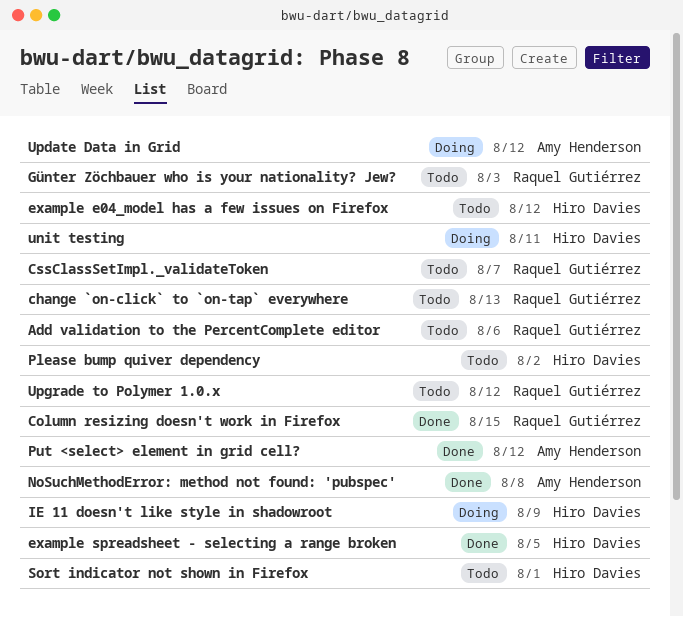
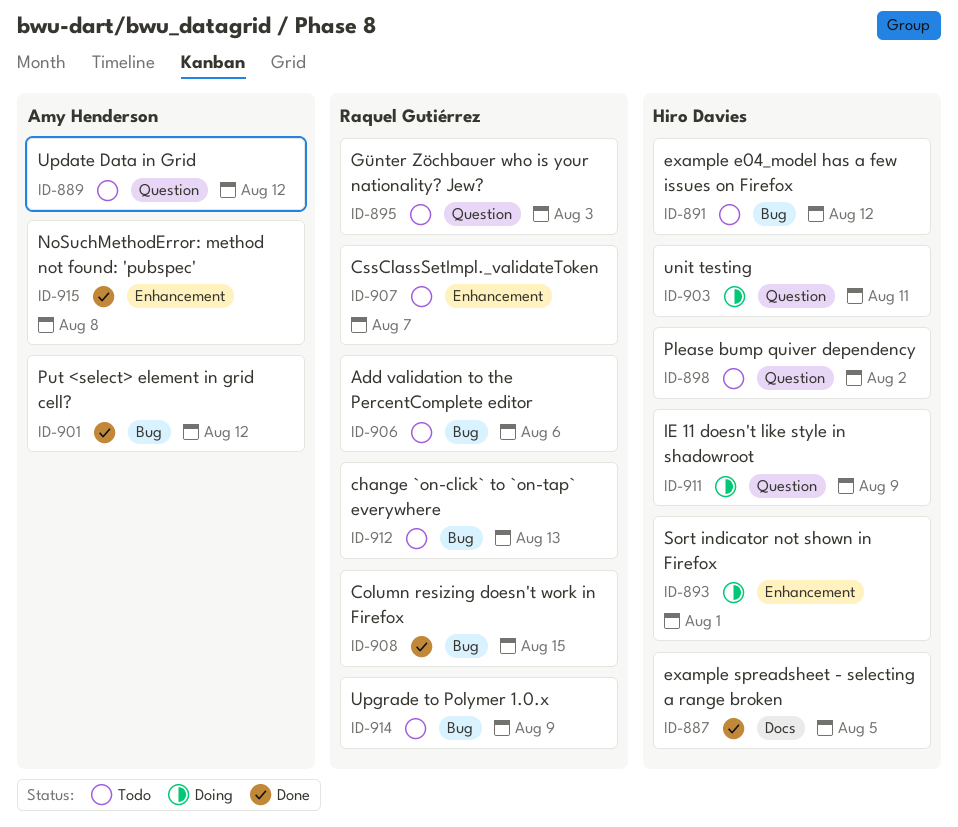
Sort indicator not shown in Firefox, status: Todo -> Doing
Update Data in Grid, status: Doing -> Todo
Upgrade to Polymer 1.0.x, due: Aug 12 -> Aug 9

